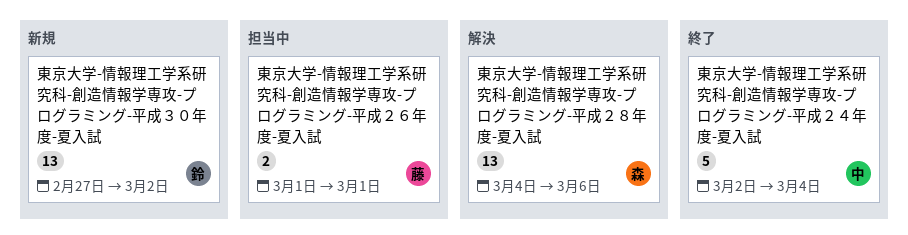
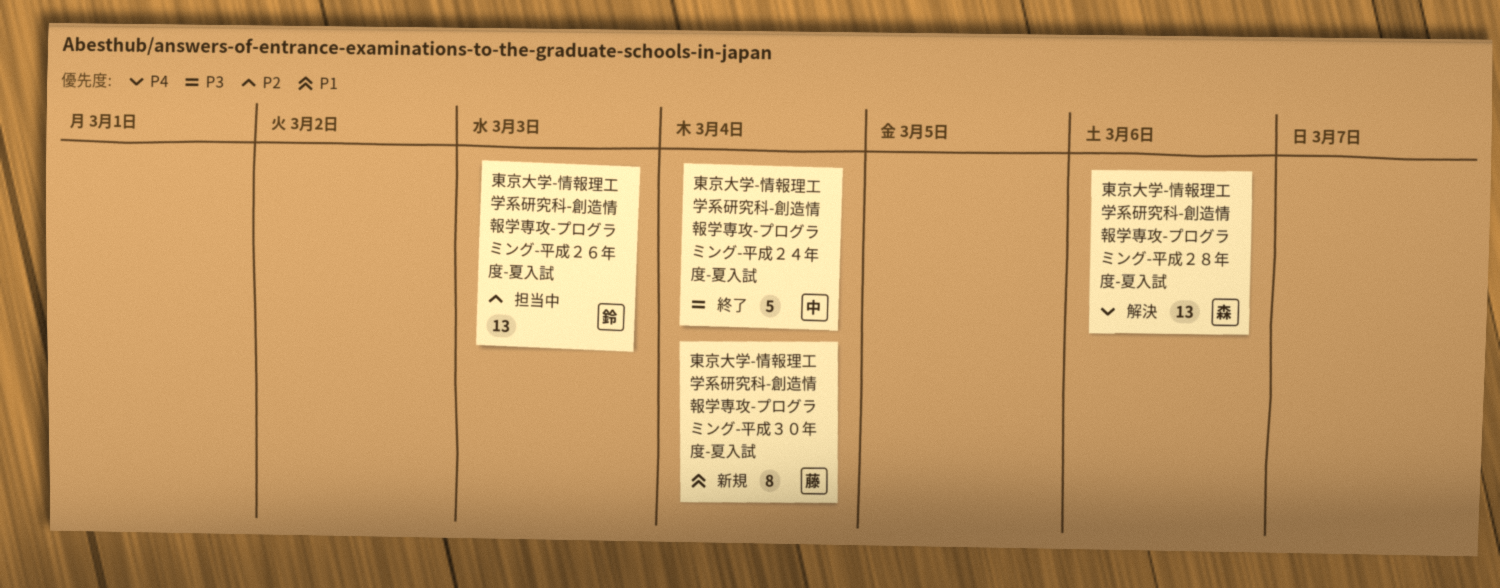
東京大学-情報理工学系研究科-創造情報学専攻-プログラミング-平成２６年度-夏入試, owner: 藤 -> 鈴
東京大学-情報理工学系研究科-創造情報学専攻-プログラミング-平成２６年度-夏入試, estimate: 2 -> 13
東京大学-情報理工学系研究科-創造情報学専攻-プログラミング-平成２６年度-夏入試, due: Mar 1 -> Mar 3
東京大学-情報理工学系研究科-創造情報学専攻-プログラミング-平成３０年度-夏入試, owner: 鈴 -> 藤
東京大学-情報理工学系研究科-創造情報学専攻-プログラミング-平成３０年度-夏入試, estimate: 13 -> 8
東京大学-情報理工学系研究科-創造情報学専攻-プログラミング-平成３０年度-夏入試, due: Mar 2 -> Mar 4

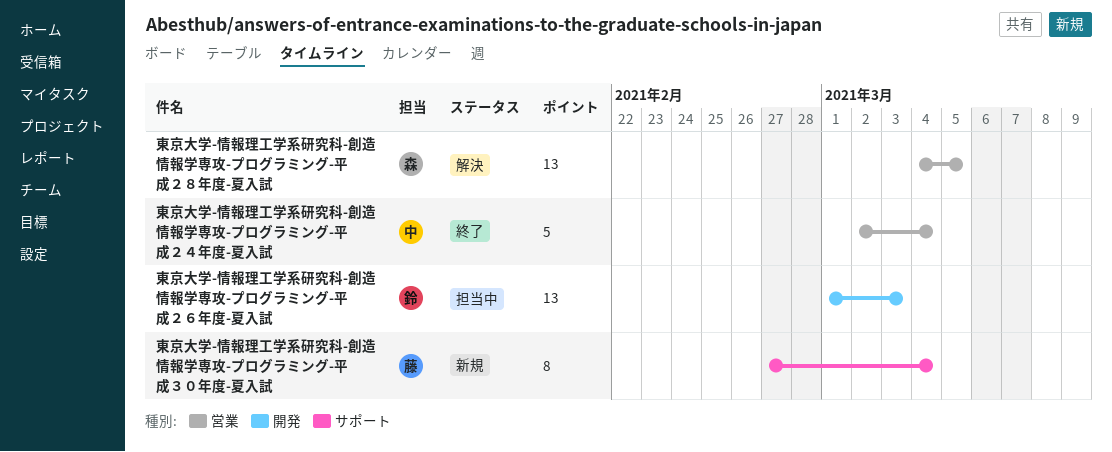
東京大学-情報理工学系研究科-創造情報学専攻-プログラミング-平成２８年度-夏入試, due: Mar 6 -> Mar 5

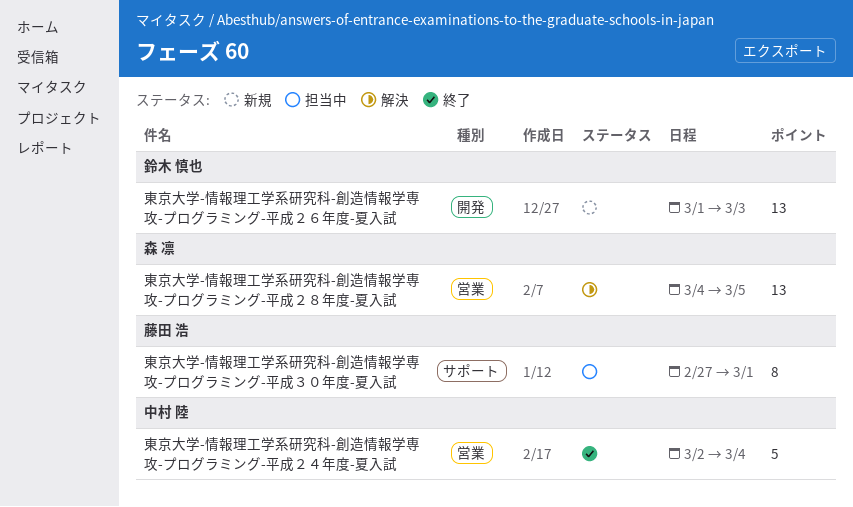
東京大学-情報理工学系研究科-創造情報学専攻-プログラミング-平成２６年度-夏入試, status: 担当中 -> 新規
東京大学-情報理工学系研究科-創造情報学専攻-プログラミング-平成３０年度-夏入試, status: 新規 -> 担当中
東京大学-情報理工学系研究科-創造情報学専攻-プログラミング-平成３０年度-夏入試, due: Mar 4 -> Mar 1

